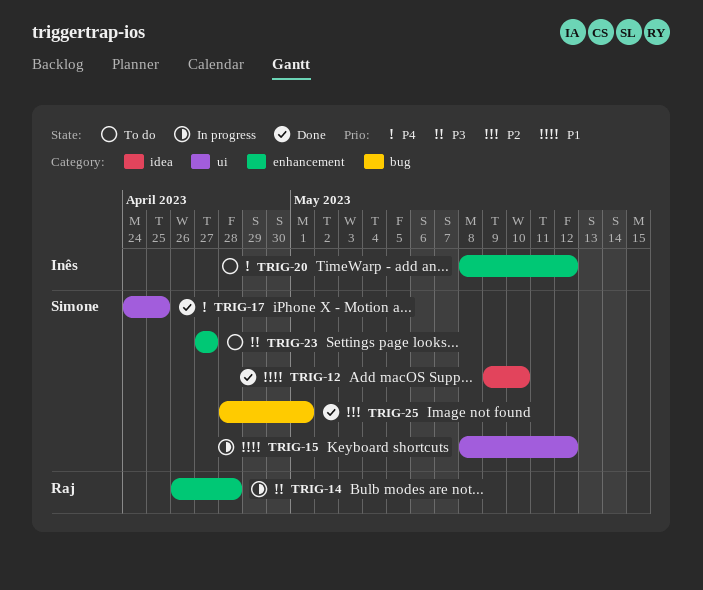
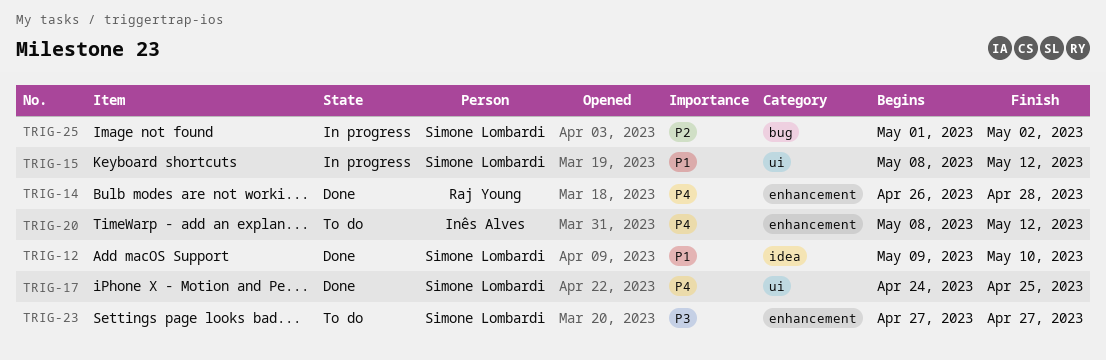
TRIG-14, status: In progress -> Done
TRIG-14, priority: P3 -> P4
TRIG-25, status: Done -> In progress
TRIG-25, start: Apr 28 -> May 1
TRIG-25, due: May 1 -> May 2

